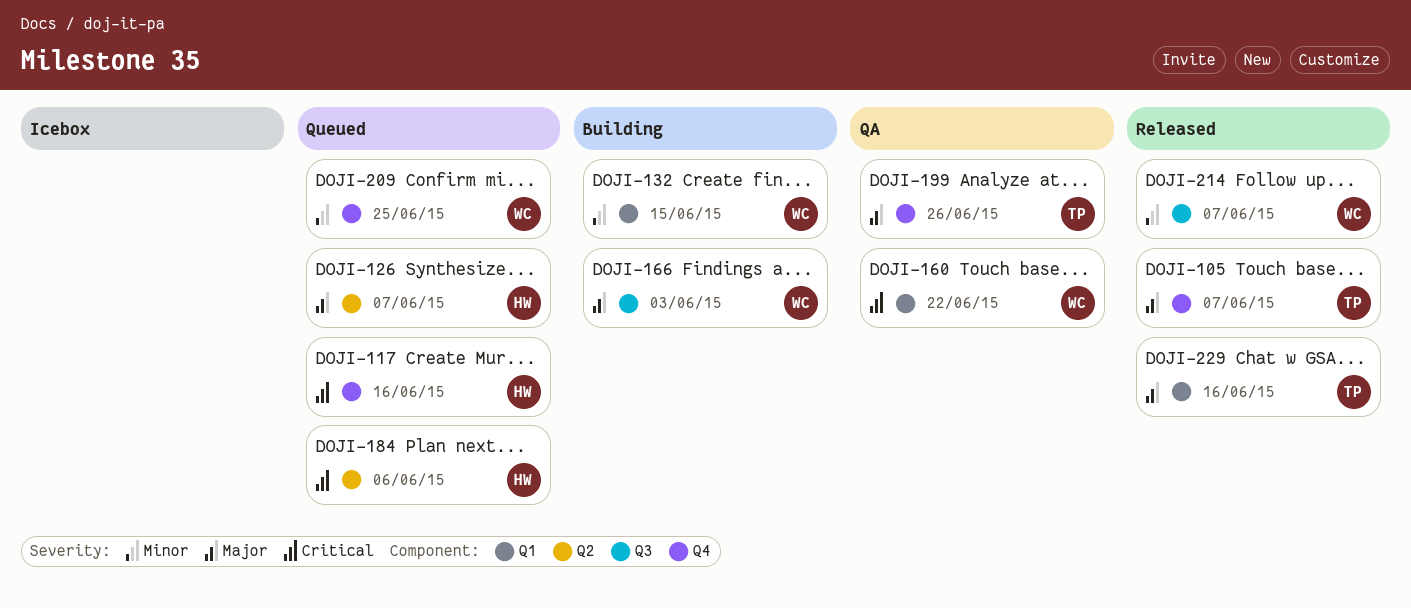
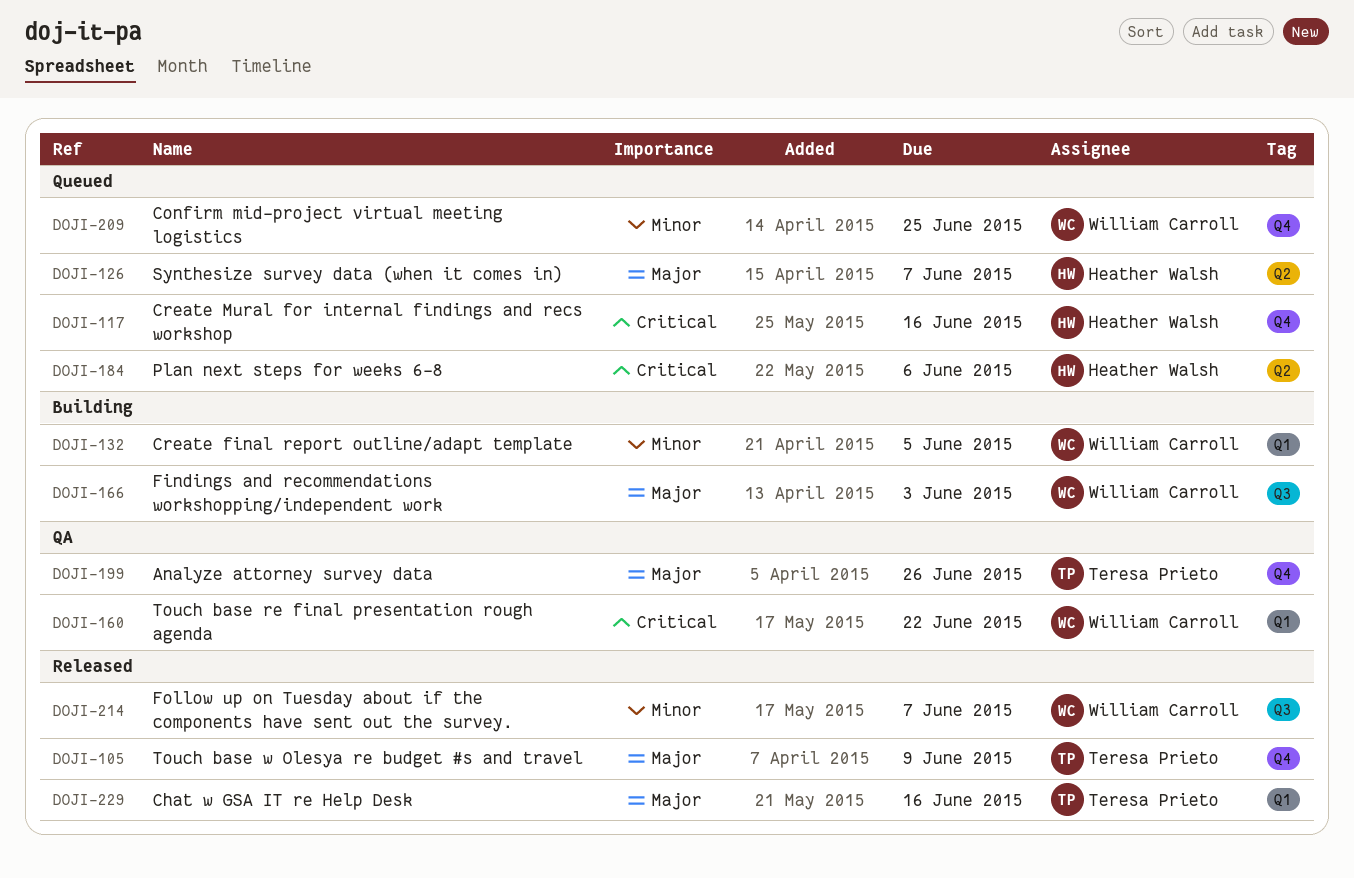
DOJI-105, due: Jun 7 -> Jun 9
DOJI-132, due: Jun 15 -> Jun 5

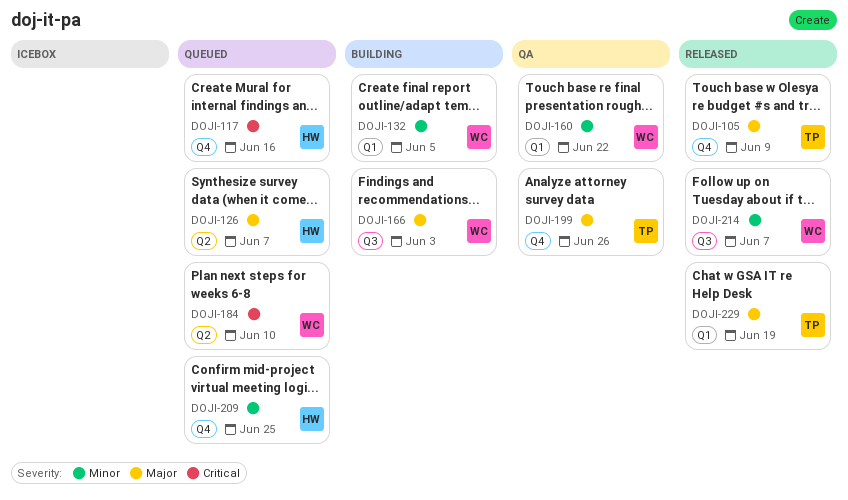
DOJI-160, priority: Critical -> Minor
DOJI-184, owner: Heather Walsh -> William Carroll
DOJI-184, due: Jun 6 -> Jun 10
DOJI-209, owner: William Carroll -> Heather Walsh
DOJI-229, due: Jun 16 -> Jun 19

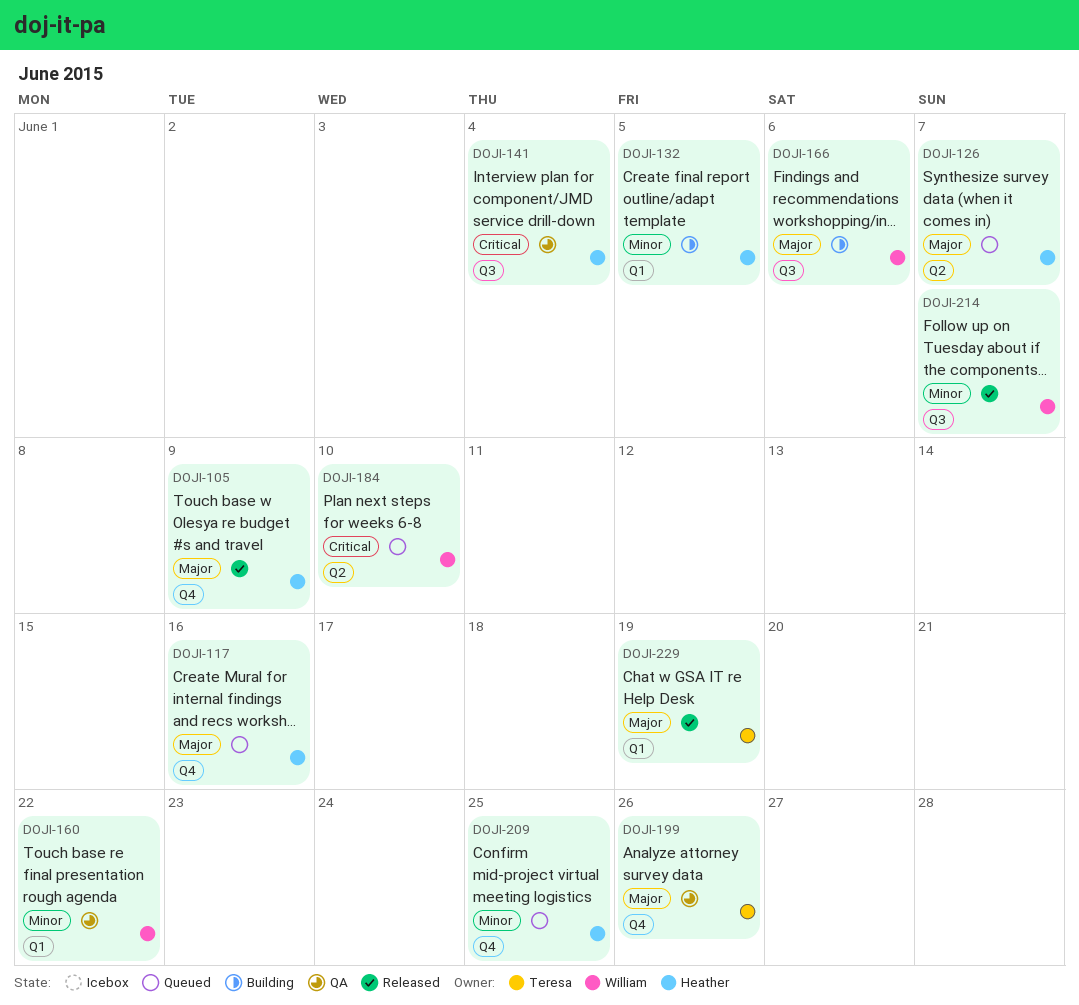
DOJI-105, owner: Teresa -> Heather
DOJI-117, priority: Critical -> Major
DOJI-132, owner: William -> Heather
DOJI-141: none -> present
DOJI-166, due: Jun 3 -> Jun 6

